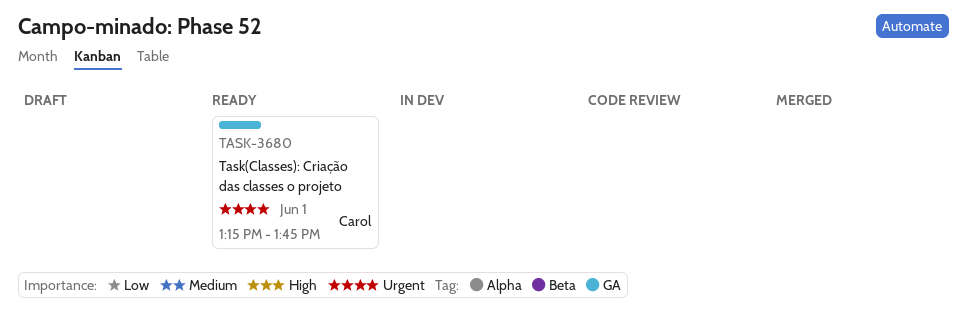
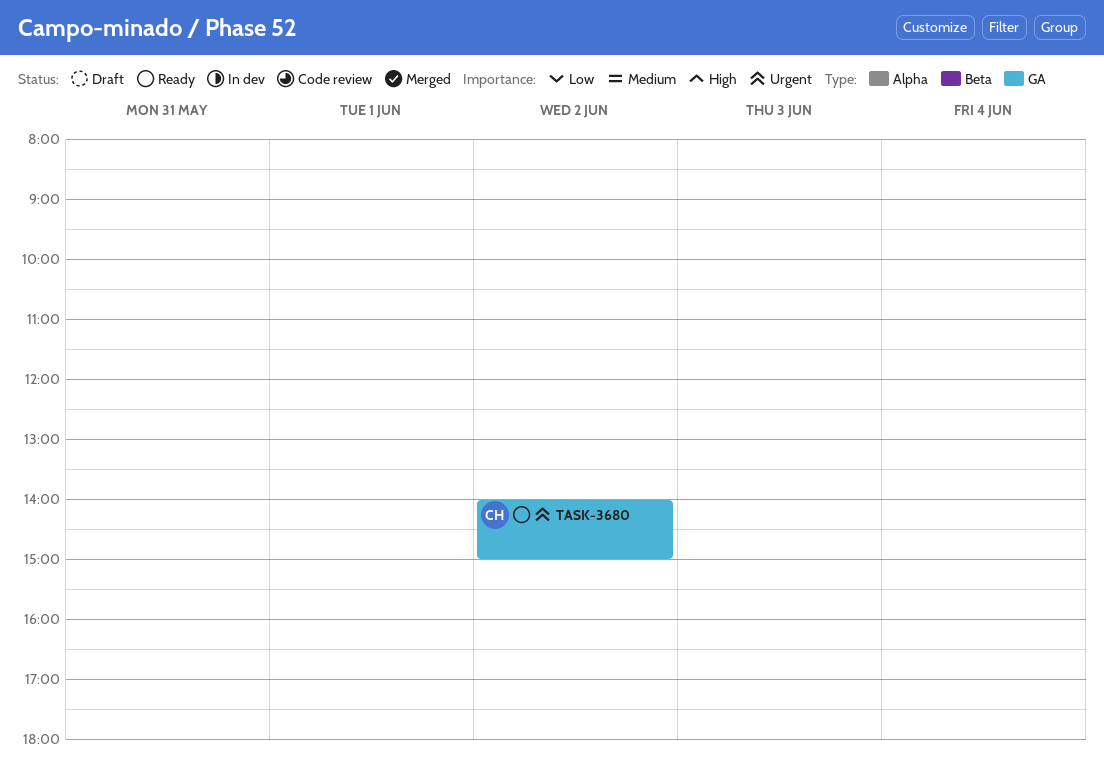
TASK-3680, day: Jun 1 -> Jun 2
TASK-3680, begins: 13:15 -> 14:00
TASK-3680, ends: 13:45 -> 15:00

